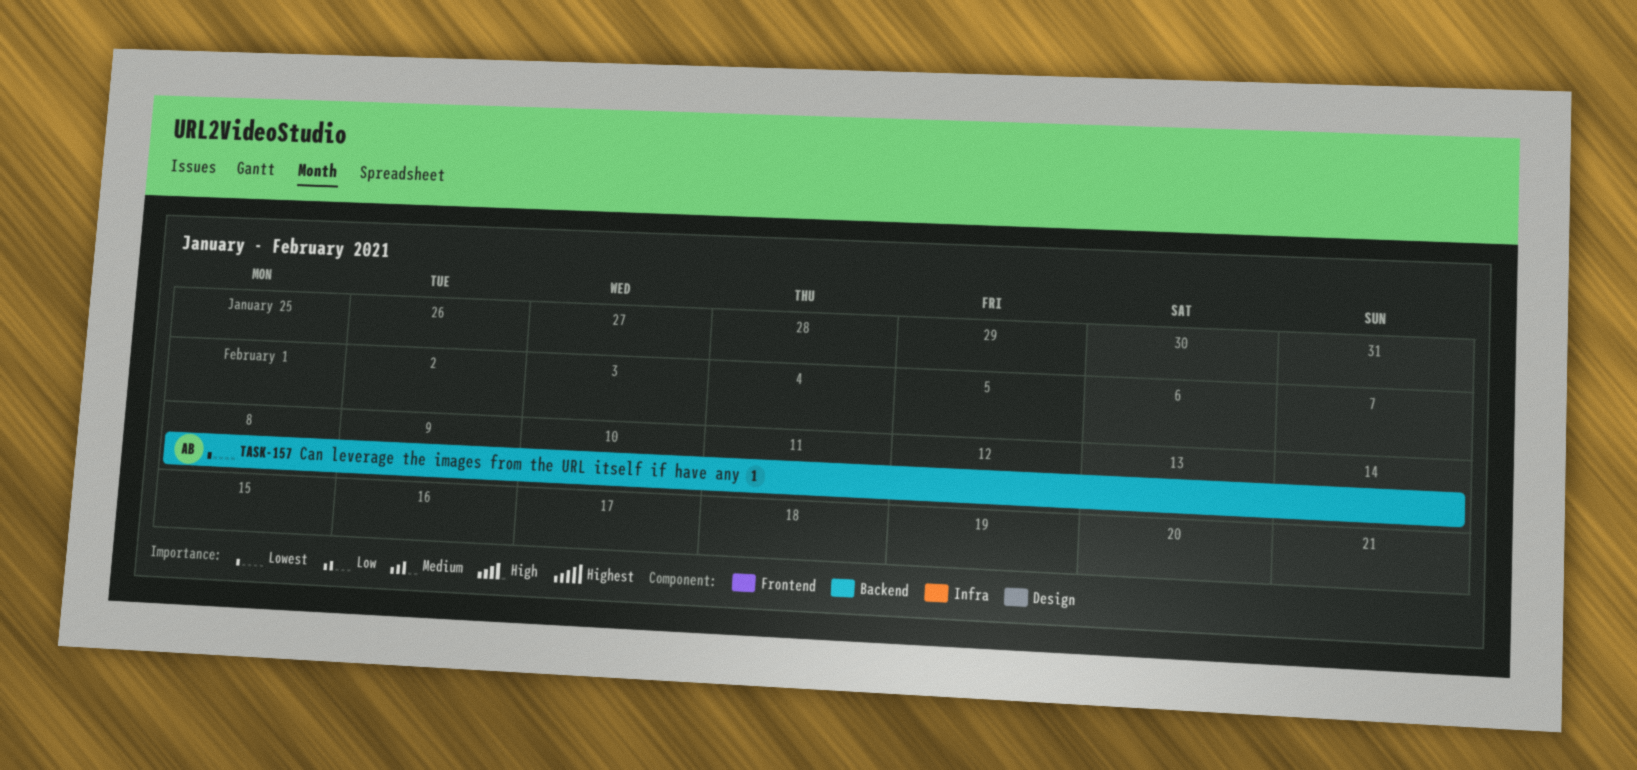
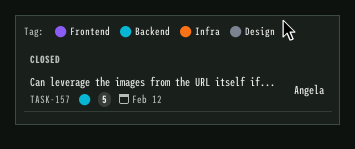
TASK-157, estimate: 1 -> 5
TASK-157, due: Feb 14 -> Feb 12

